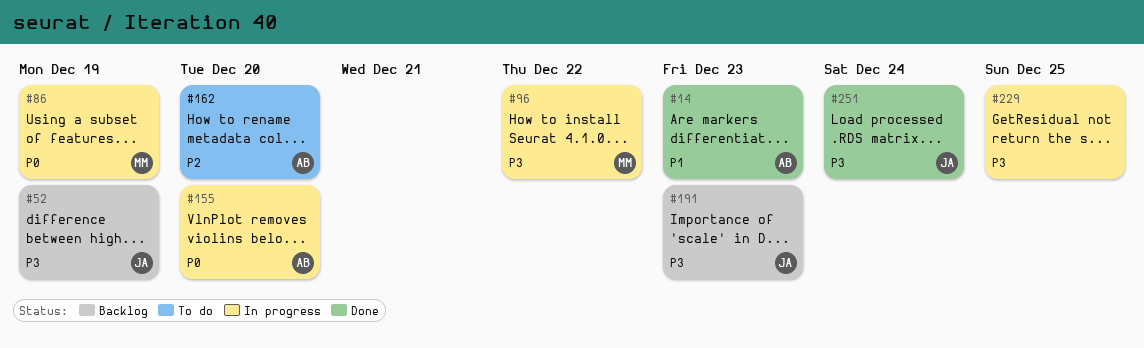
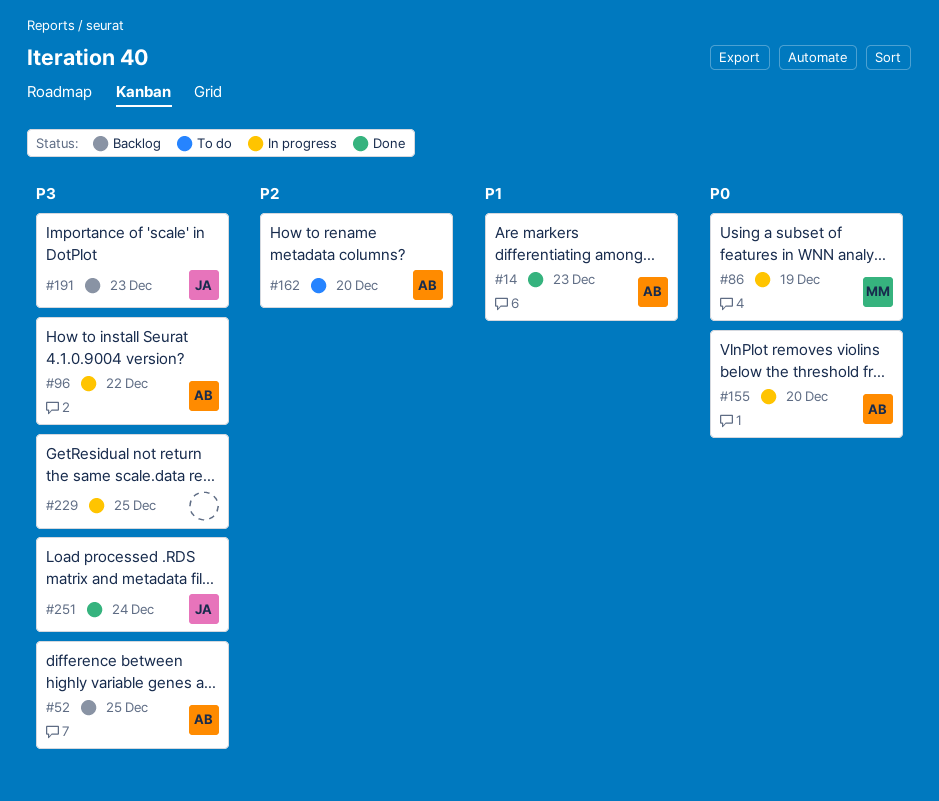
#52, owner: JA -> AB
#52, due: Dec 19 -> Dec 25
#96, owner: MM -> AB

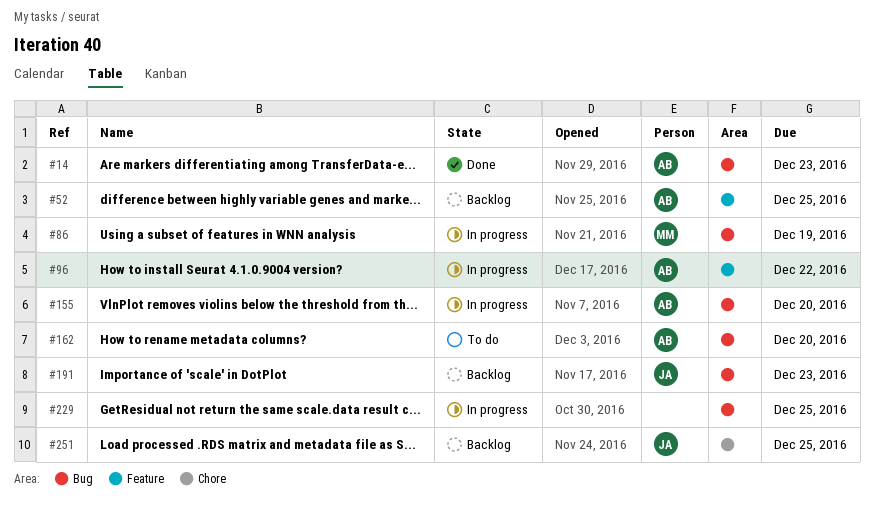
#251, status: Done -> Backlog
#251, due: Dec 24 -> Dec 25

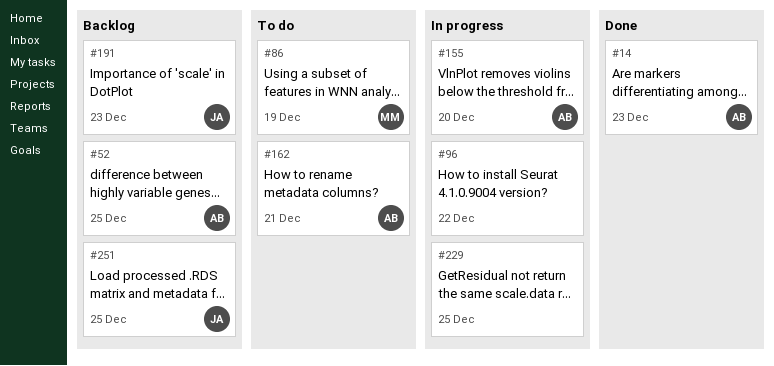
#86, status: In progress -> To do
#96, owner: AB -> none
#162, due: Dec 20 -> Dec 21

